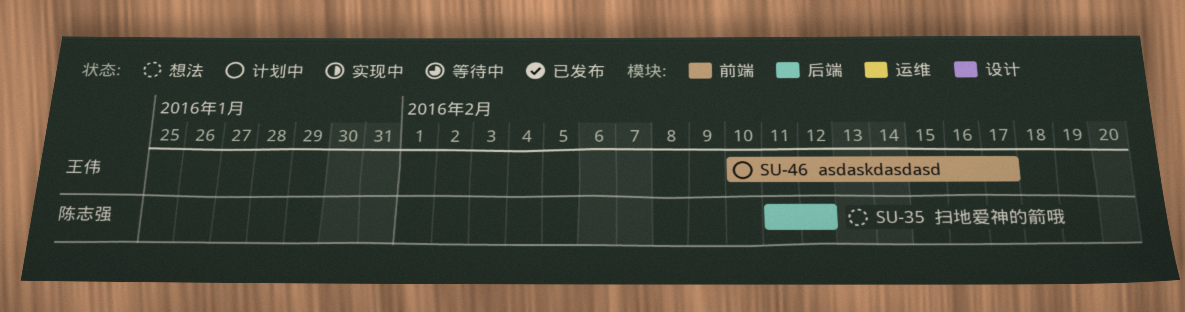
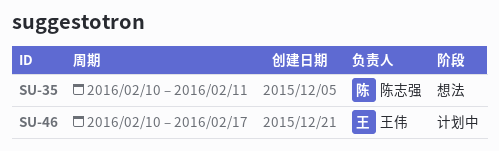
SU-35, start: Feb 11 -> Feb 10
SU-35, due: Feb 12 -> Feb 11

